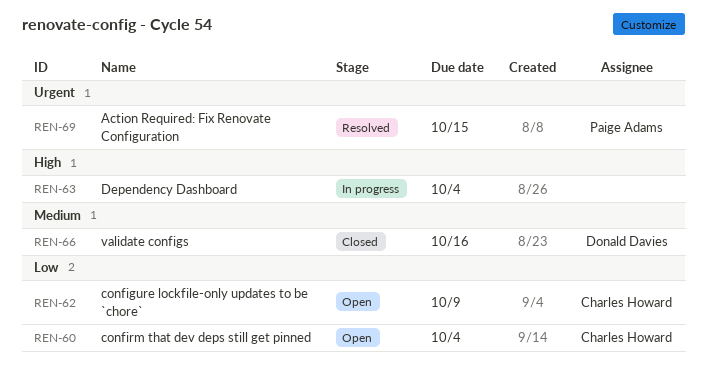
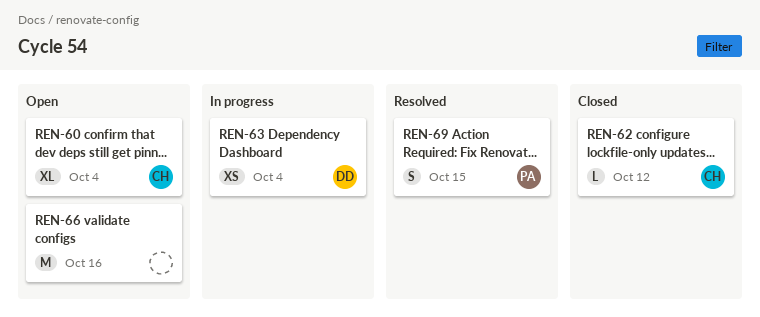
REN-62, status: Open -> Closed
REN-62, due: Oct 9 -> Oct 12
REN-63, owner: none -> Donald Davies
REN-66, status: Closed -> Open
REN-66, owner: Donald Davies -> none

